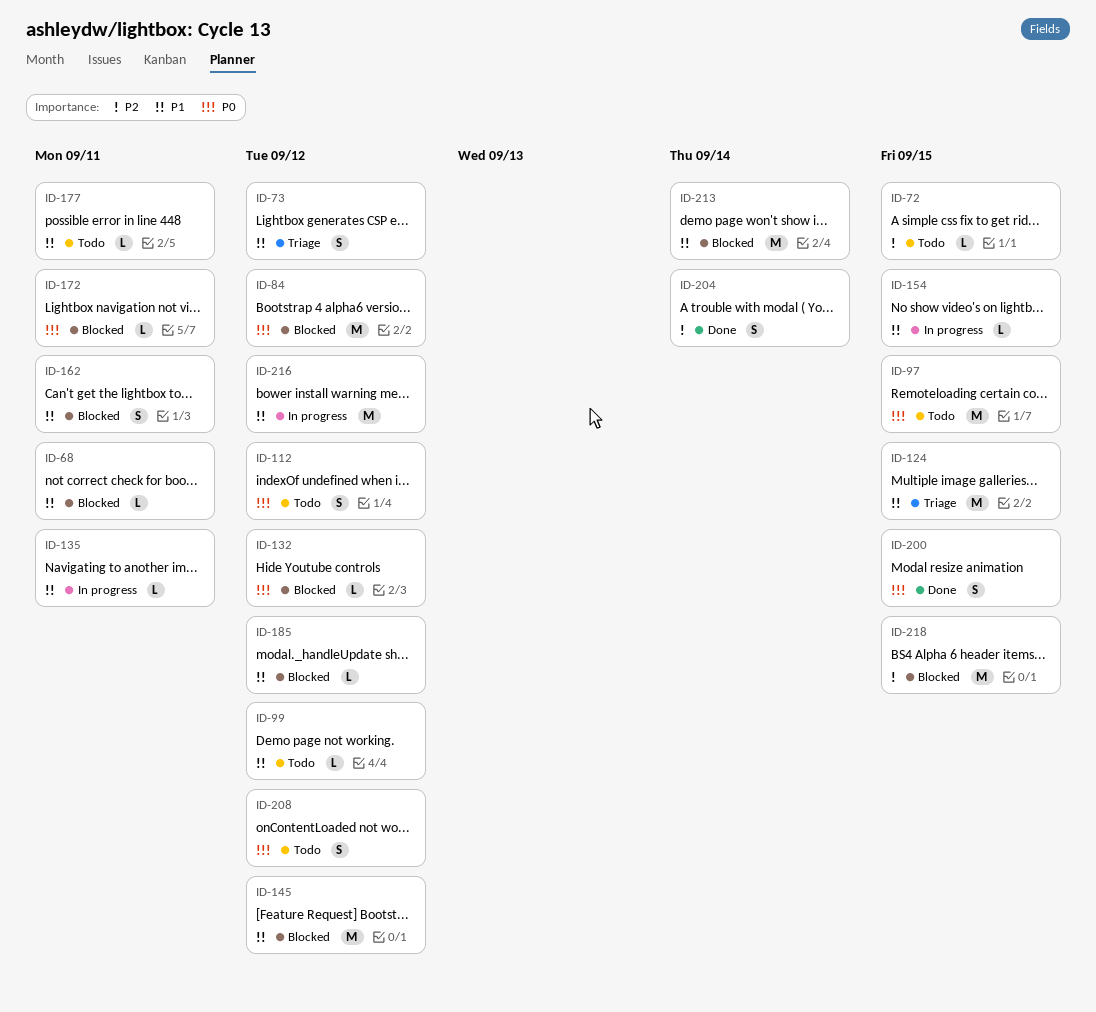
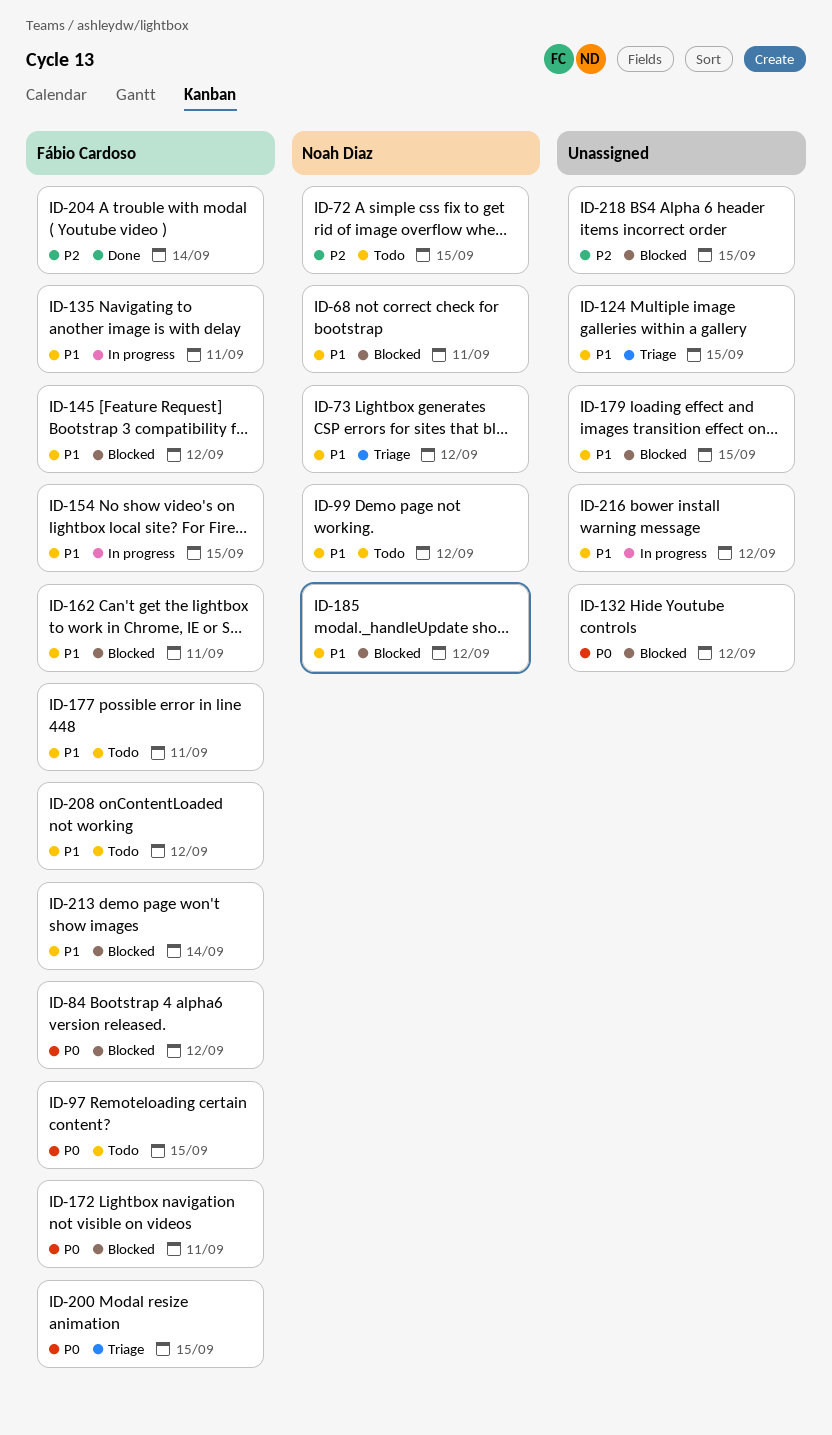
ID-112: present -> none
ID-179: none -> present
ID-200, status: Done -> Triage
ID-208, priority: P0 -> P1

